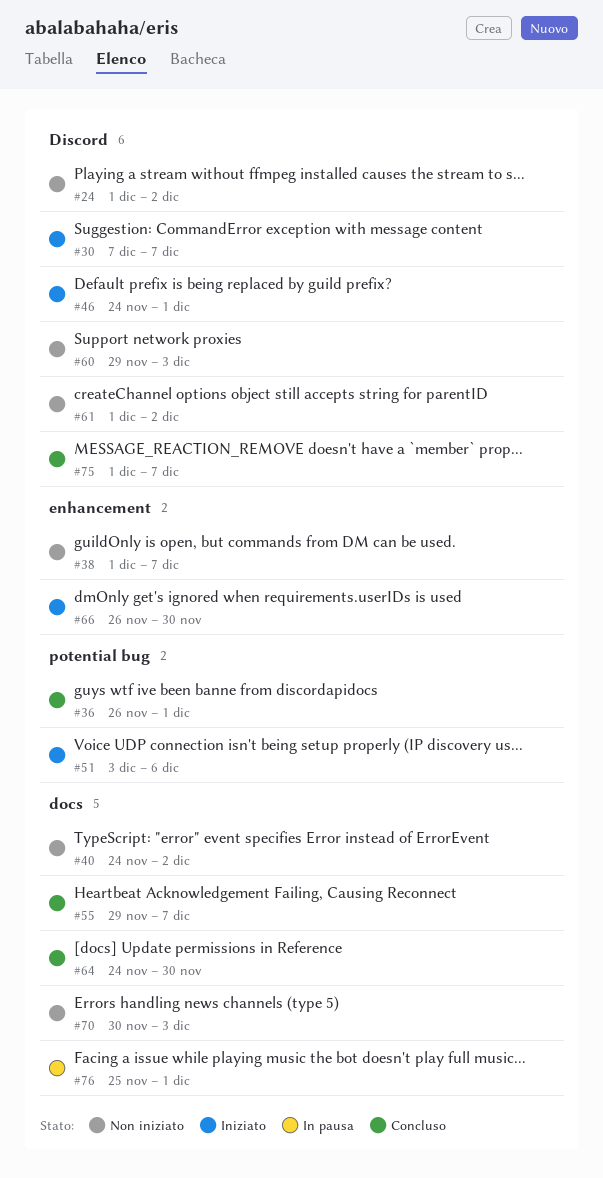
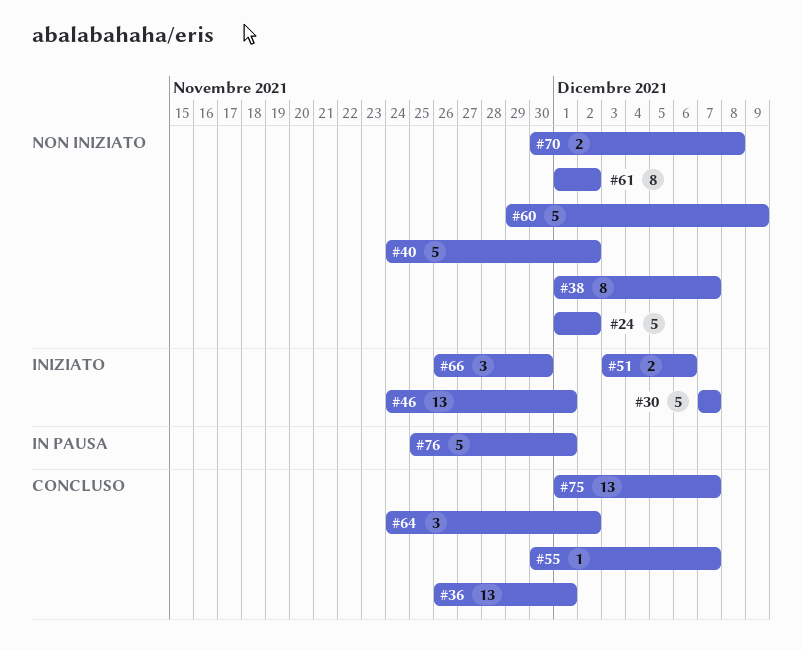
#55, start: Nov 29 -> Nov 30
#60, due: Dec 3 -> Dec 9
#64, due: Nov 30 -> Dec 2
#70, due: Dec 3 -> Dec 8

